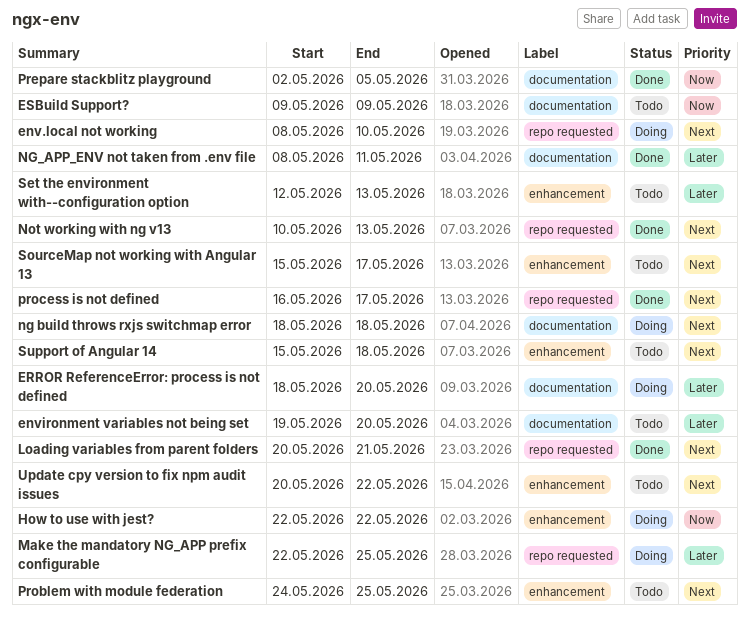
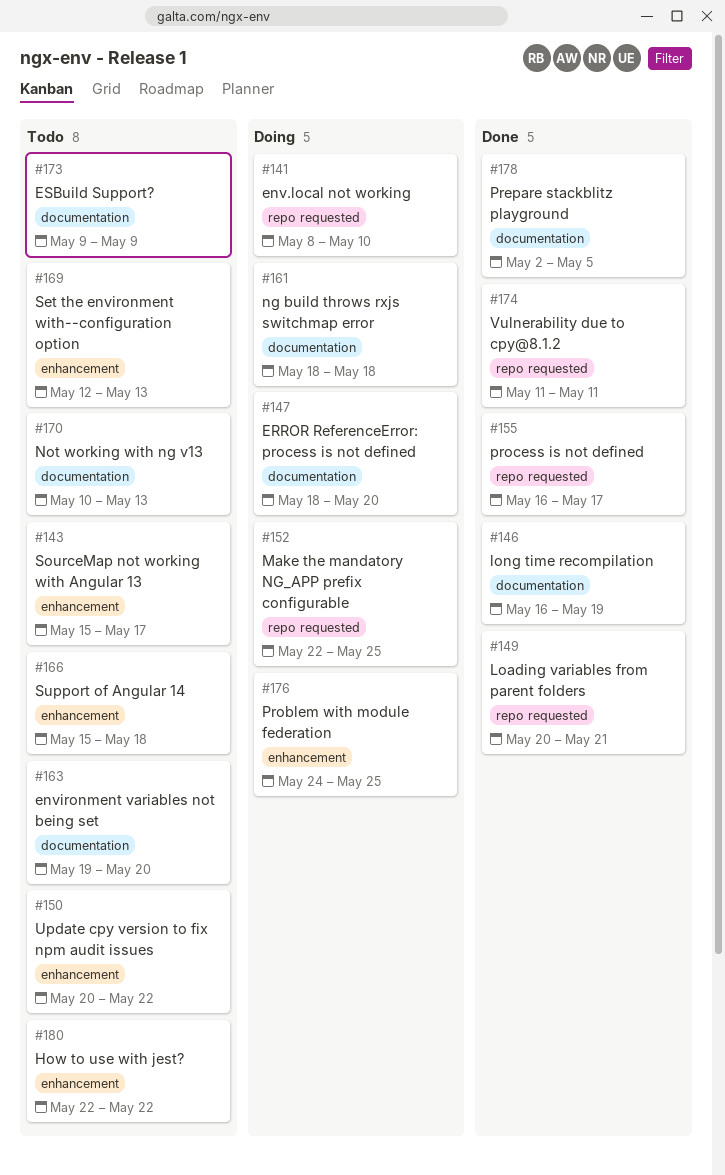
How to use with jest?, status: Doing -> Todo
long time recompilation: none -> present
NG_APP_ENV not taken from .env file: present -> none
Not working with ng v13, status: Done -> Todo
Not working with ng v13, label: repo requested -> documentation
Problem with module federation, status: Todo -> Doing
Vulnerability due to cpy@8.1.2: none -> present

